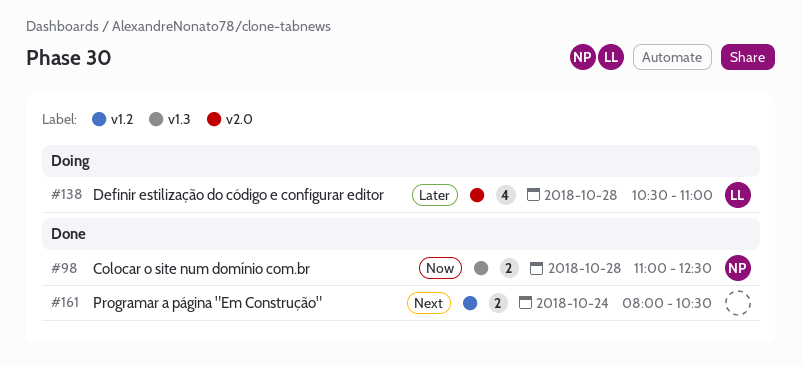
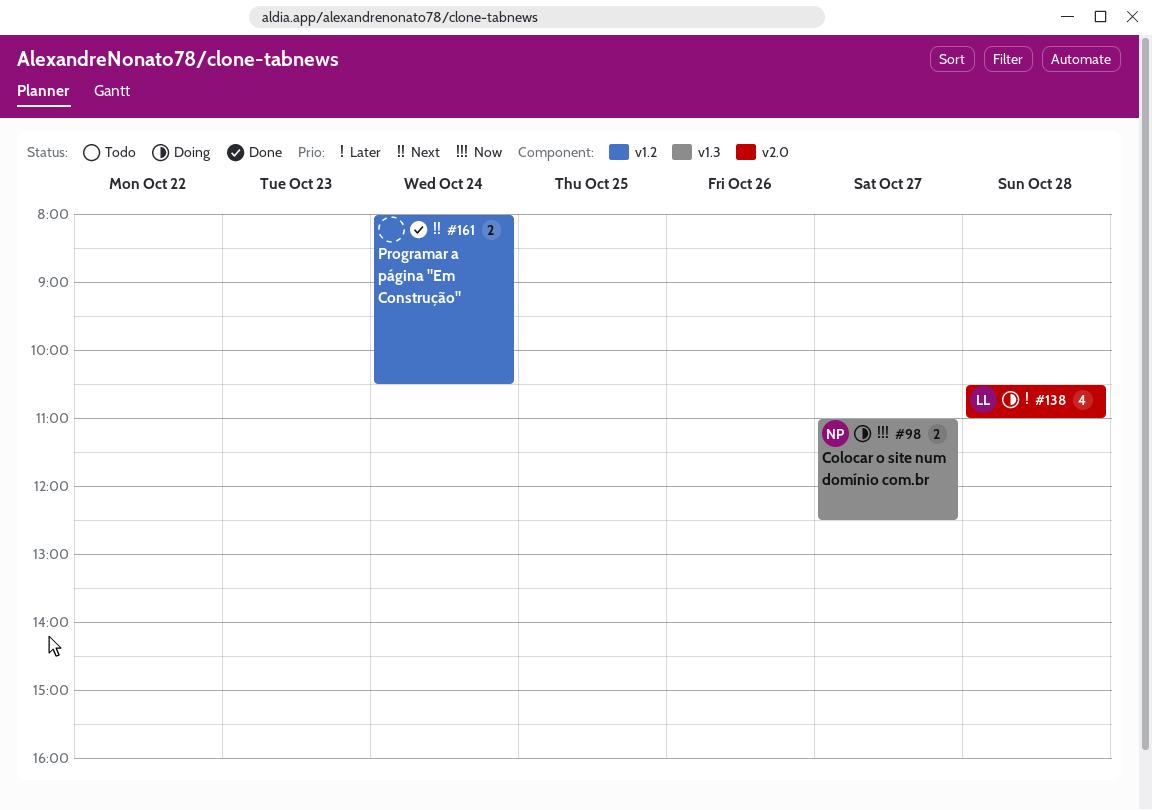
#98, status: Done -> Doing
#98, day: Oct 28 -> Oct 27

